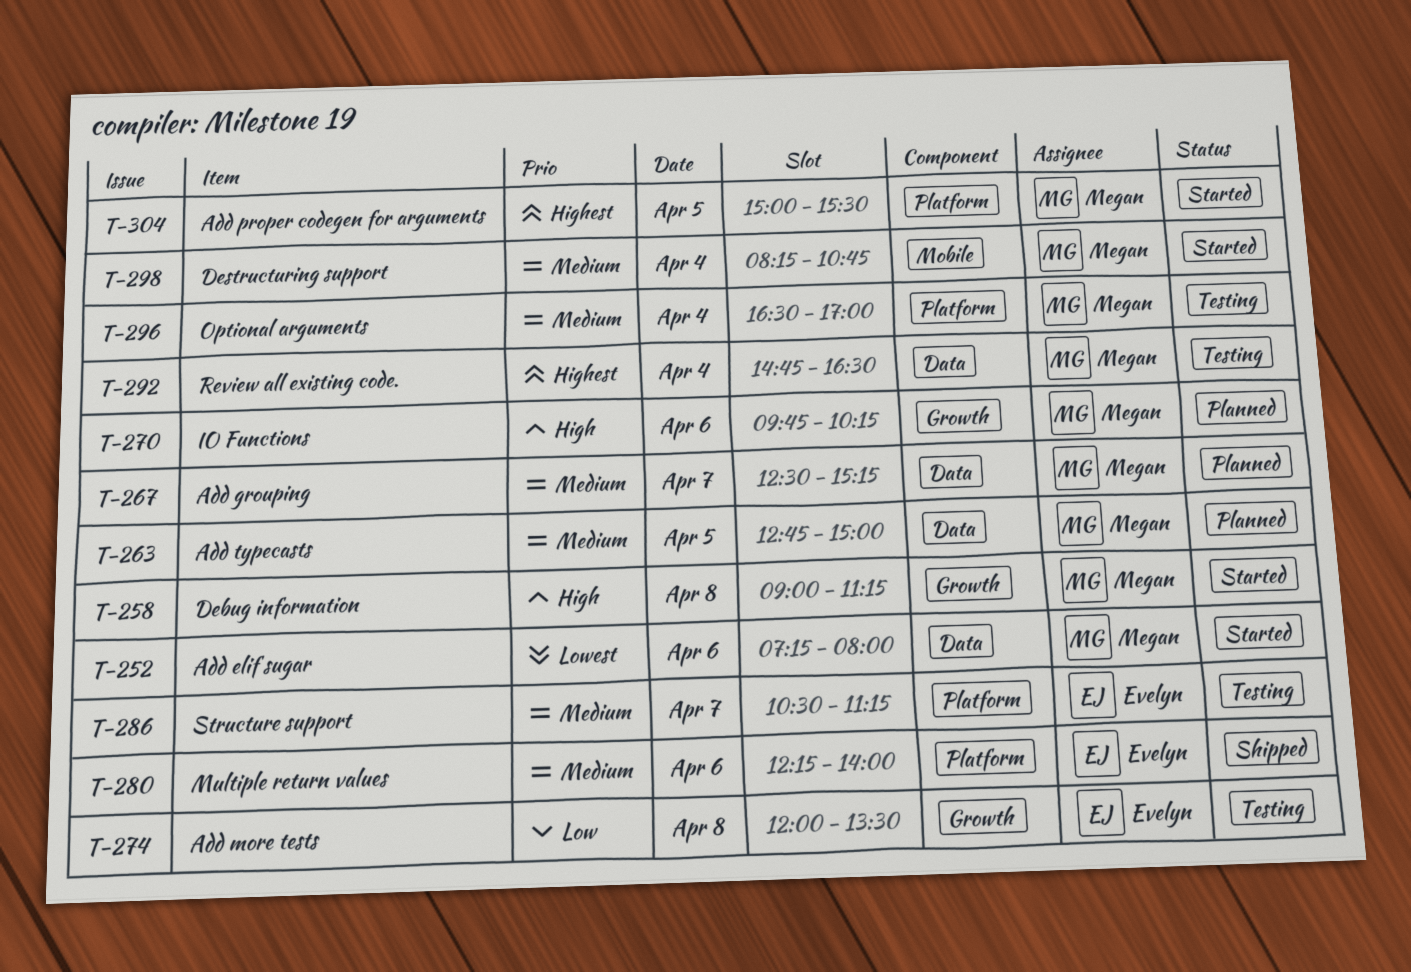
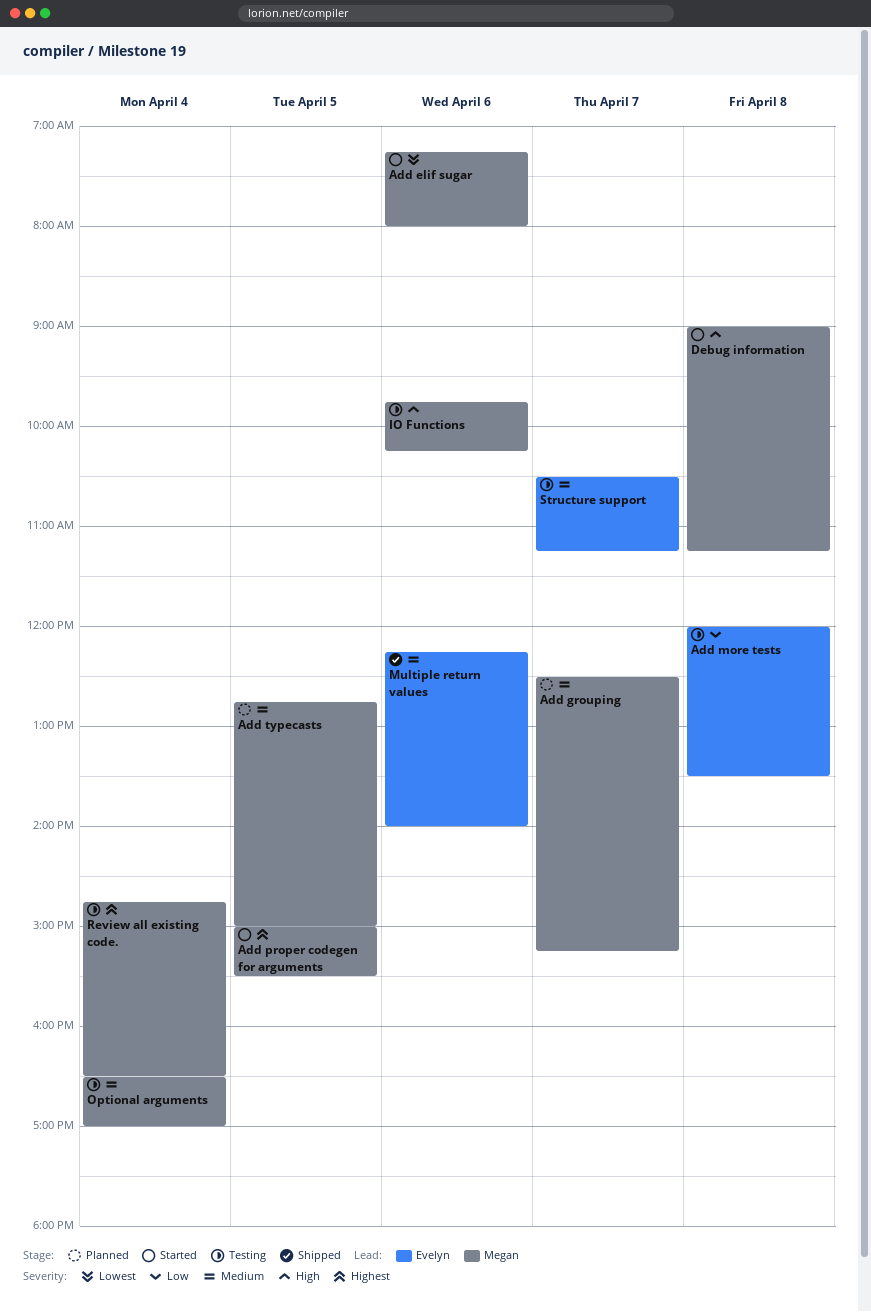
Destructuring support: present -> none
IO Functions, status: Planned -> Testing

